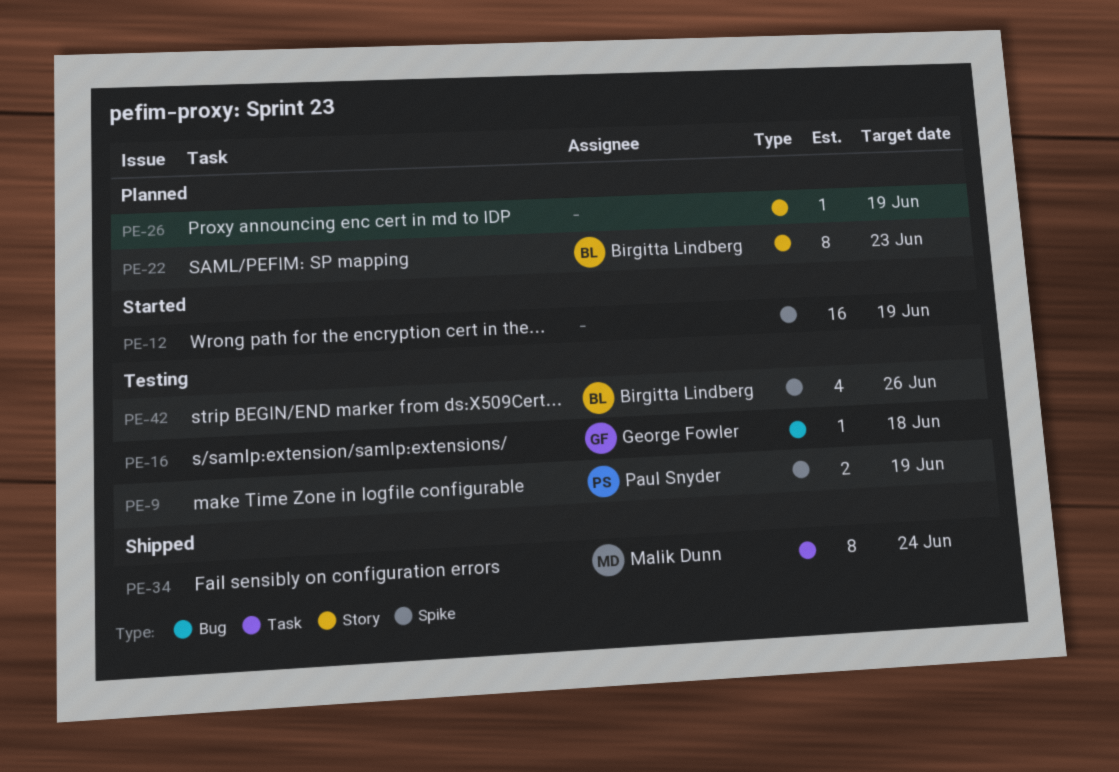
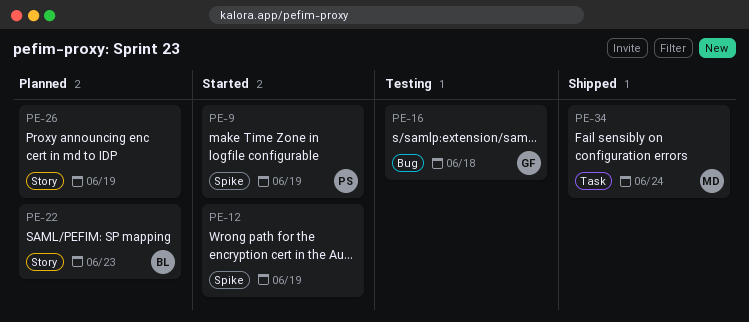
PE-9, status: Testing -> Started
PE-42: present -> none

